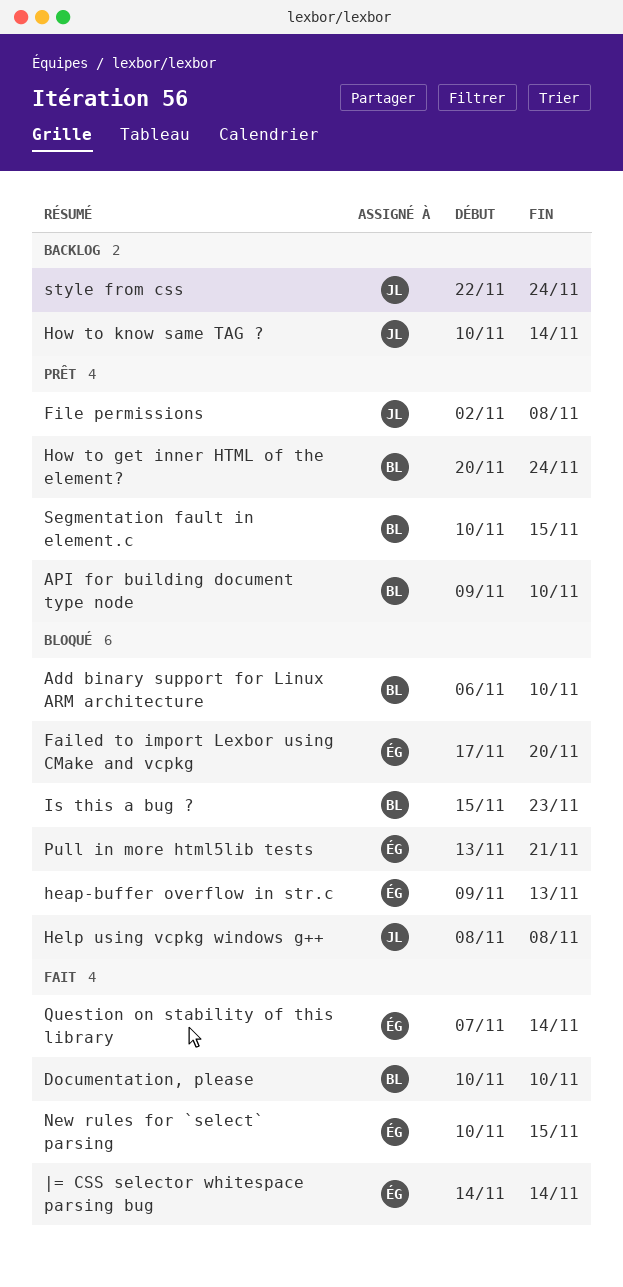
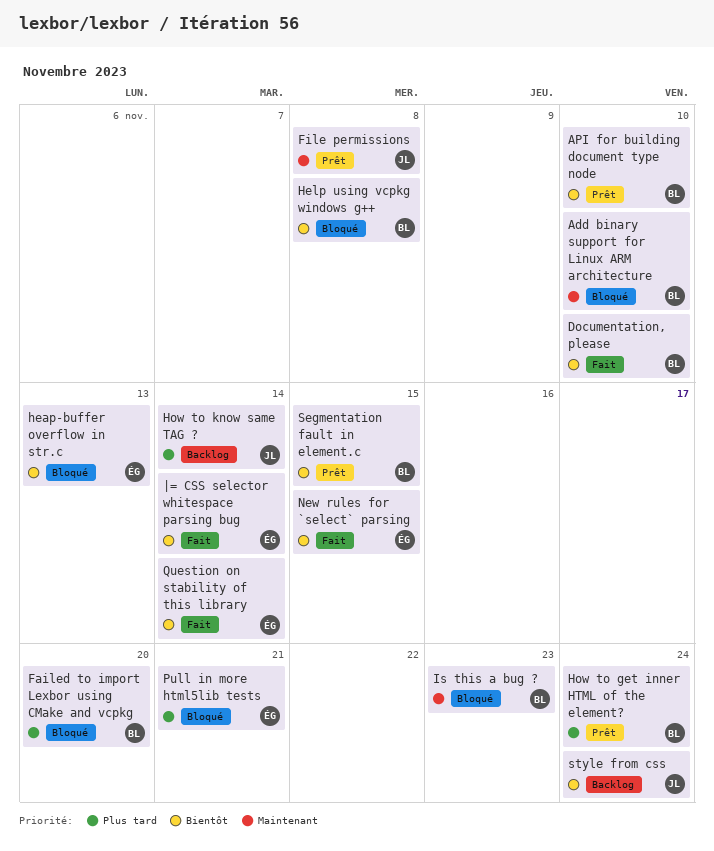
Failed to import Lexbor using CMake and vcpkg, owner: ÉG -> BL
Help using vcpkg windows g++, owner: JL -> BL

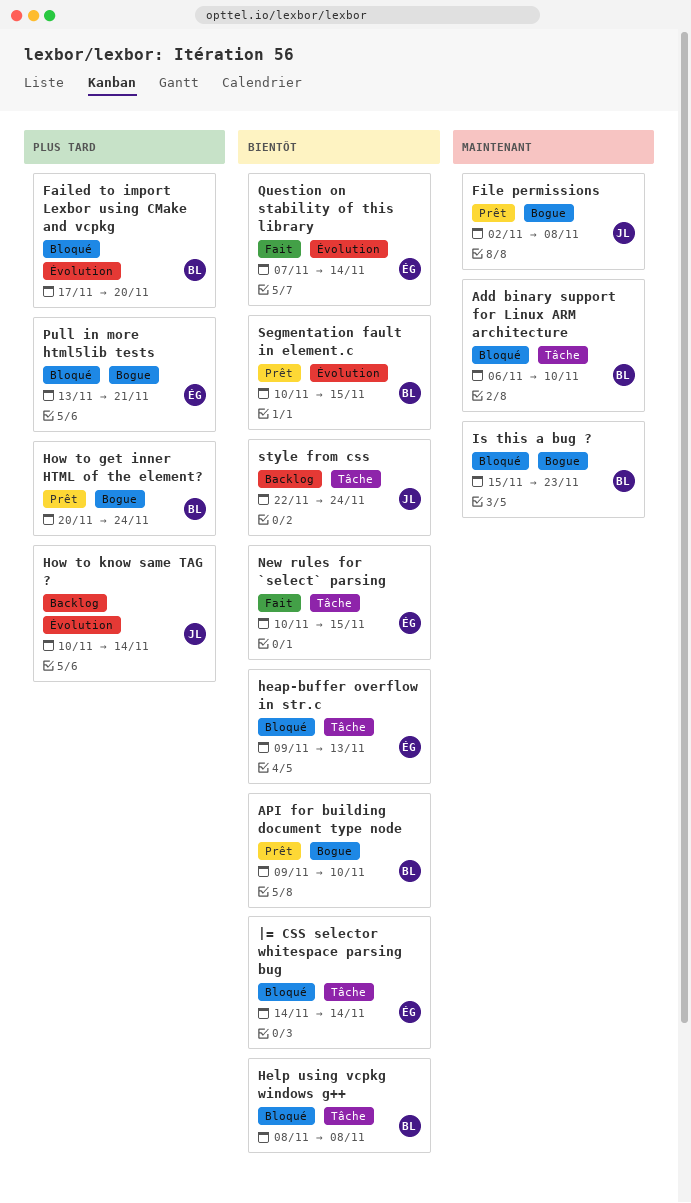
Documentation, please: present -> none
|= CSS selector whitespace parsing bug, status: Fait -> Bloqué

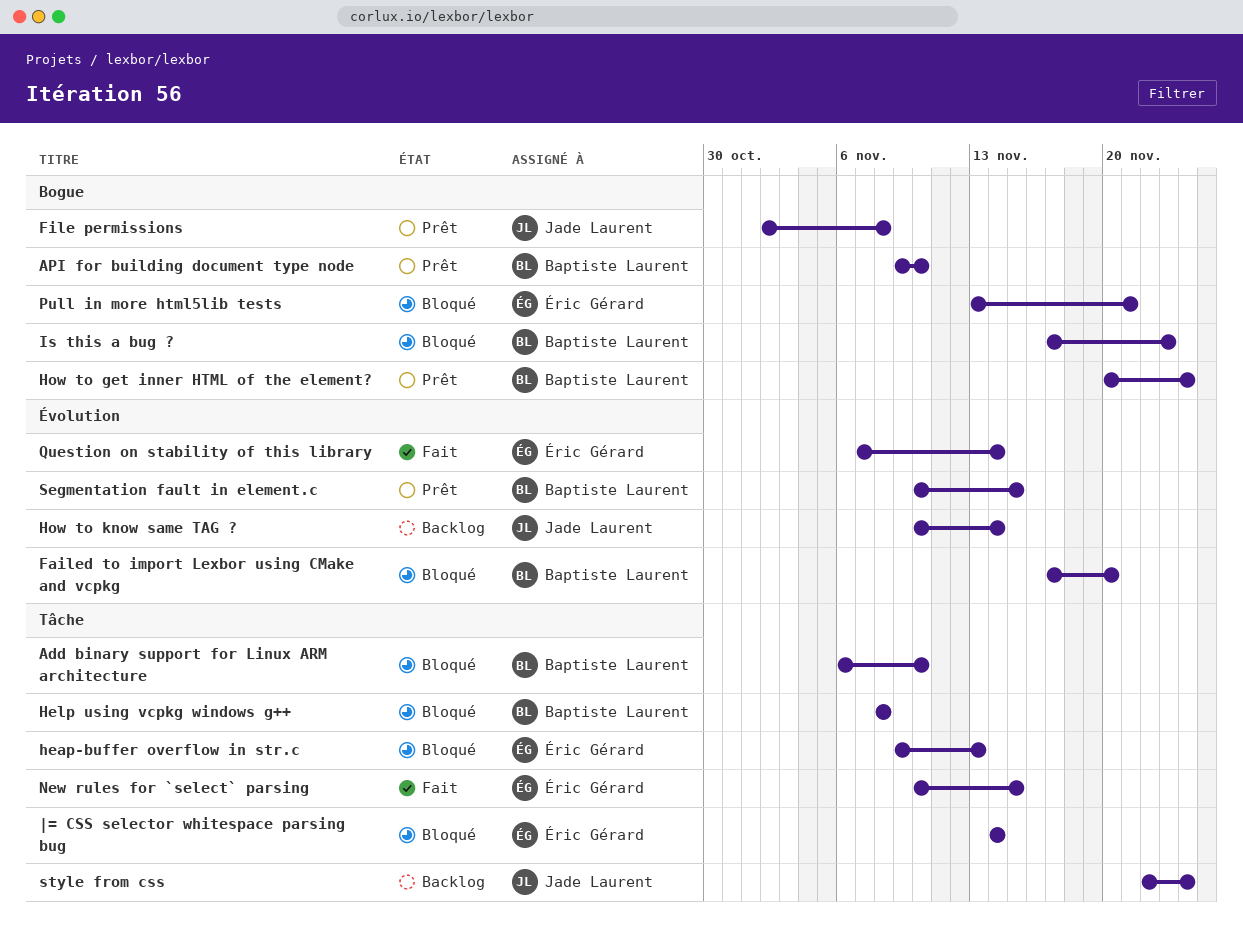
Is this a bug ?, start: Nov 15 -> Nov 17

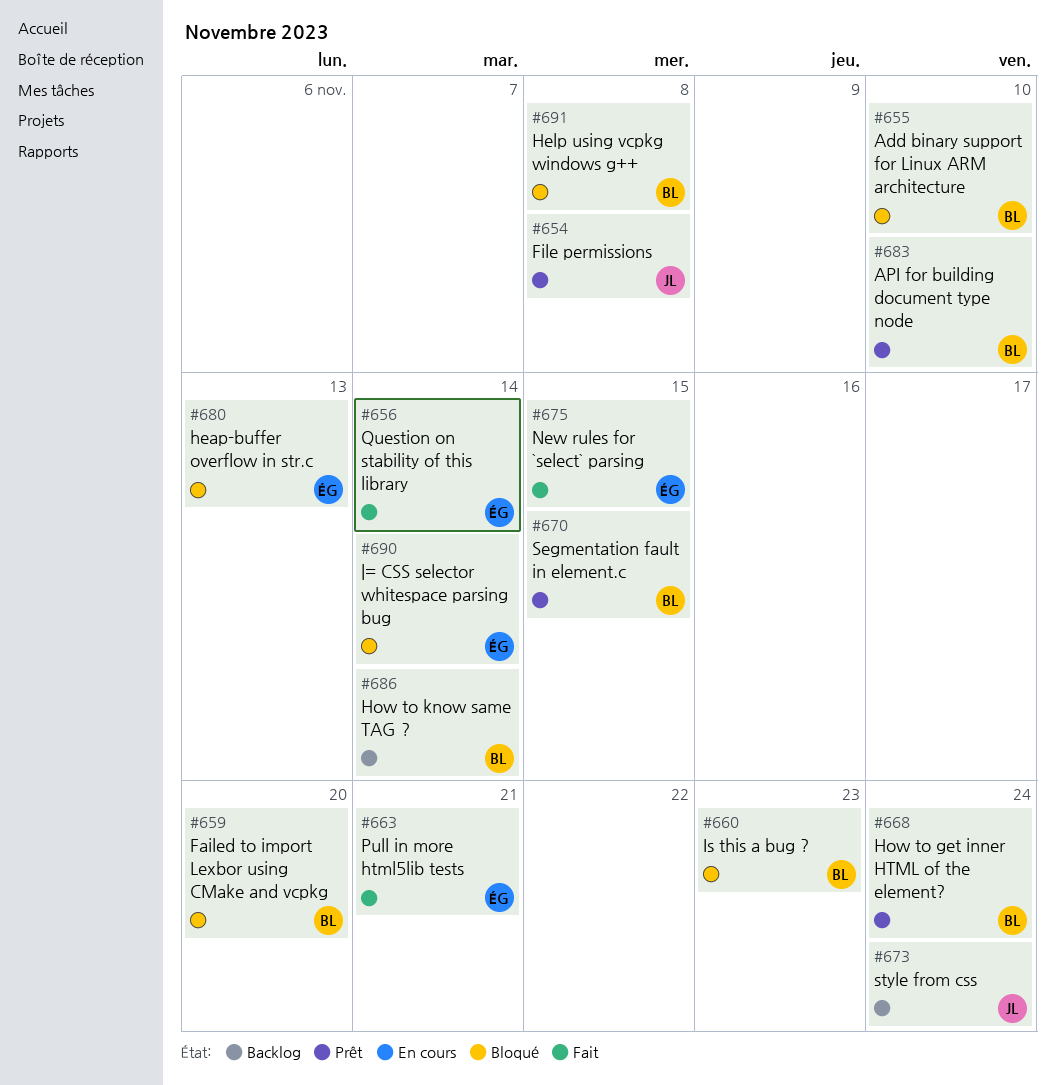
How to know same TAG ?, owner: Jade Laurent -> Baptiste Laurent
Pull in more html5lib tests, status: Bloqué -> Fait

